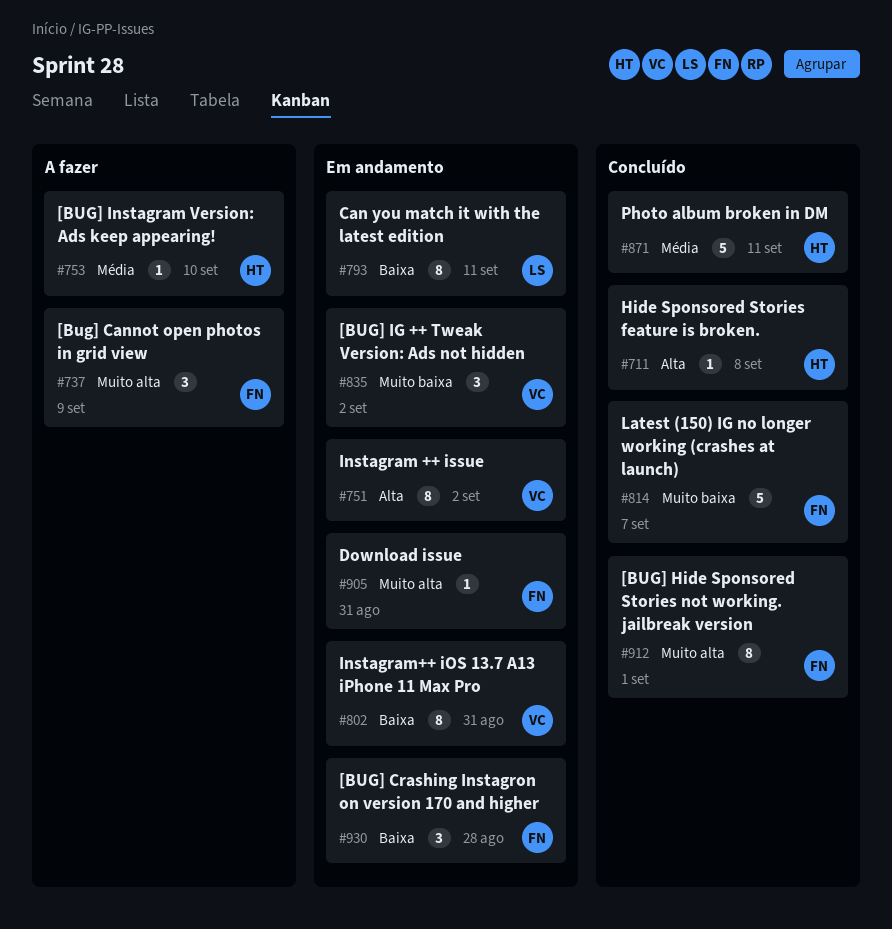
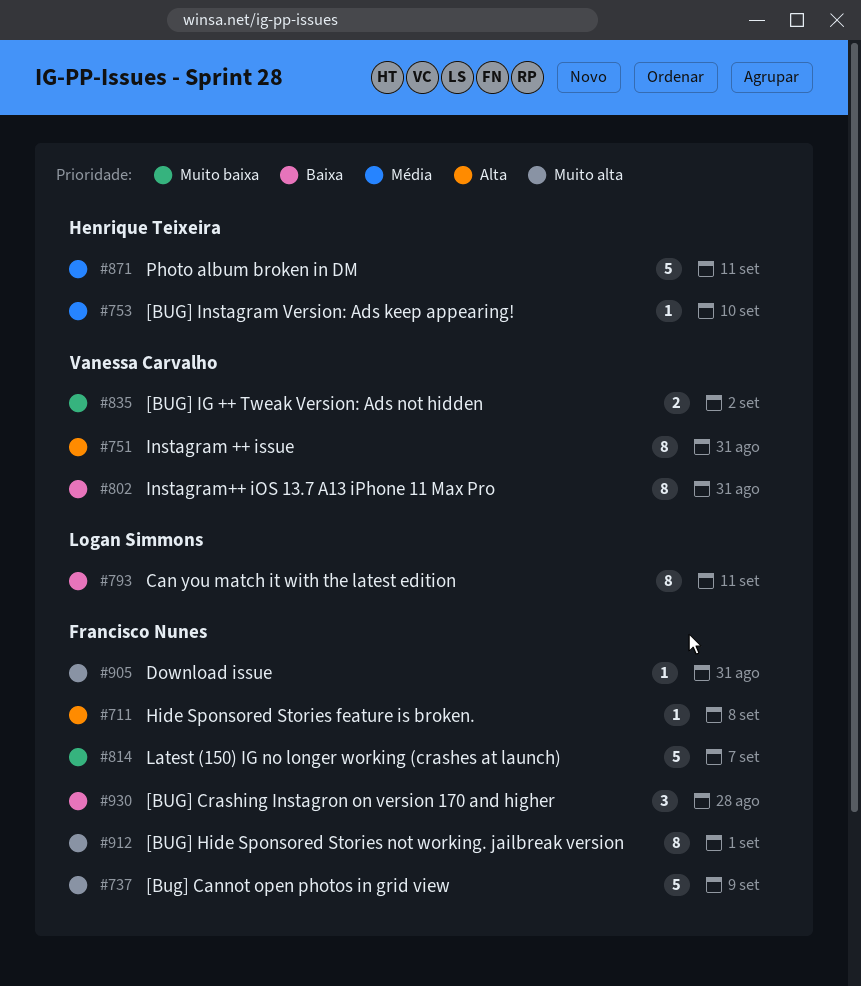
#711, owner: Henrique Teixeira -> Francisco Nunes
#737, estimate: 3 -> 5
#751, due: Sep 2 -> Aug 31
#835, estimate: 3 -> 2

